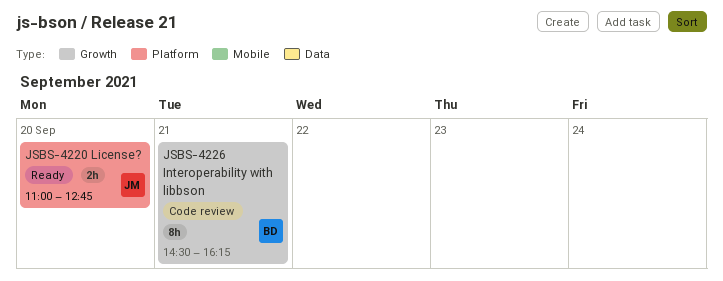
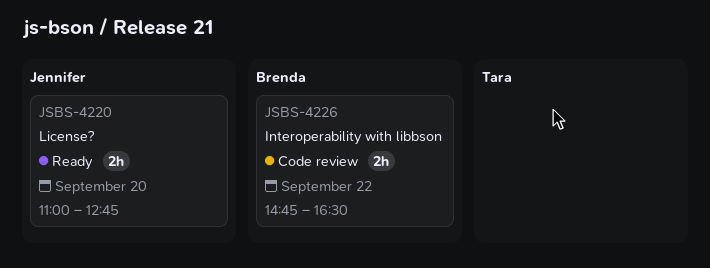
JSBS-4226, estimate: 8h -> 2h
JSBS-4226, day: Sep 21 -> Sep 22
JSBS-4226, begins: 14:30 -> 14:45
JSBS-4226, ends: 16:15 -> 16:30

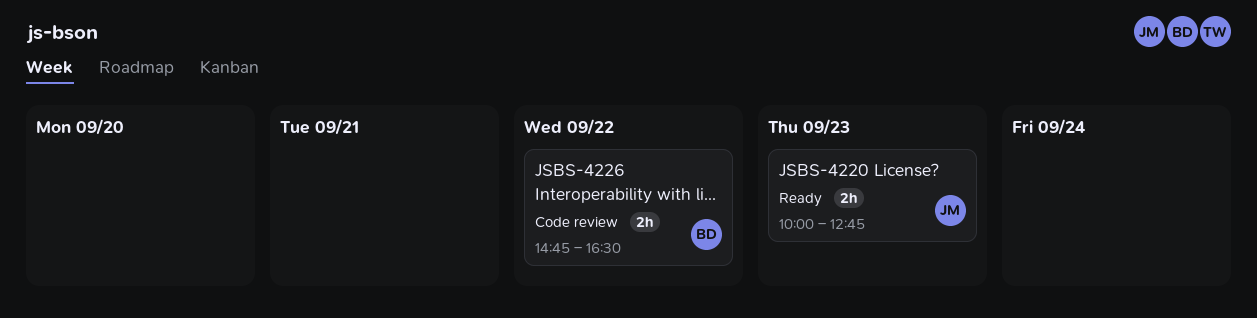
JSBS-4220, day: Sep 20 -> Sep 23
JSBS-4220, begins: 11:00 -> 10:00

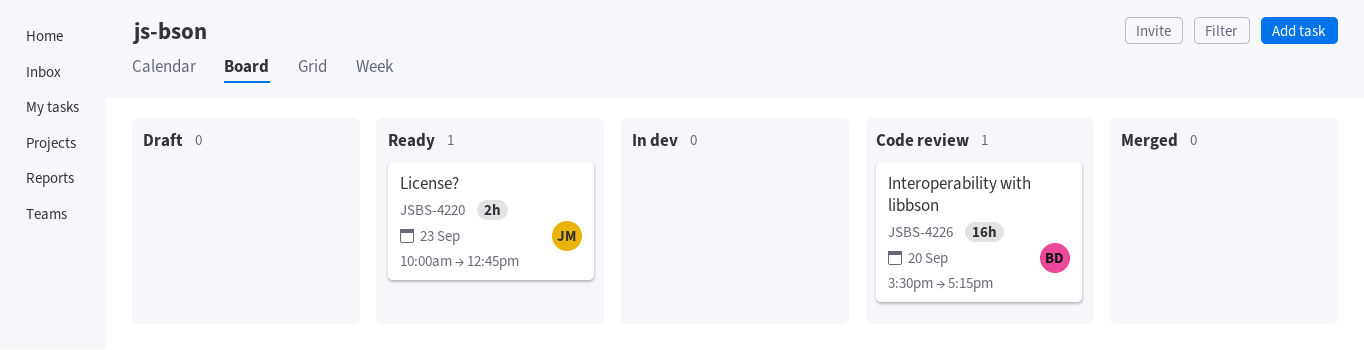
JSBS-4226, estimate: 2h -> 16h
JSBS-4226, day: Sep 22 -> Sep 20
JSBS-4226, begins: 14:45 -> 15:30
JSBS-4226, ends: 16:30 -> 17:15

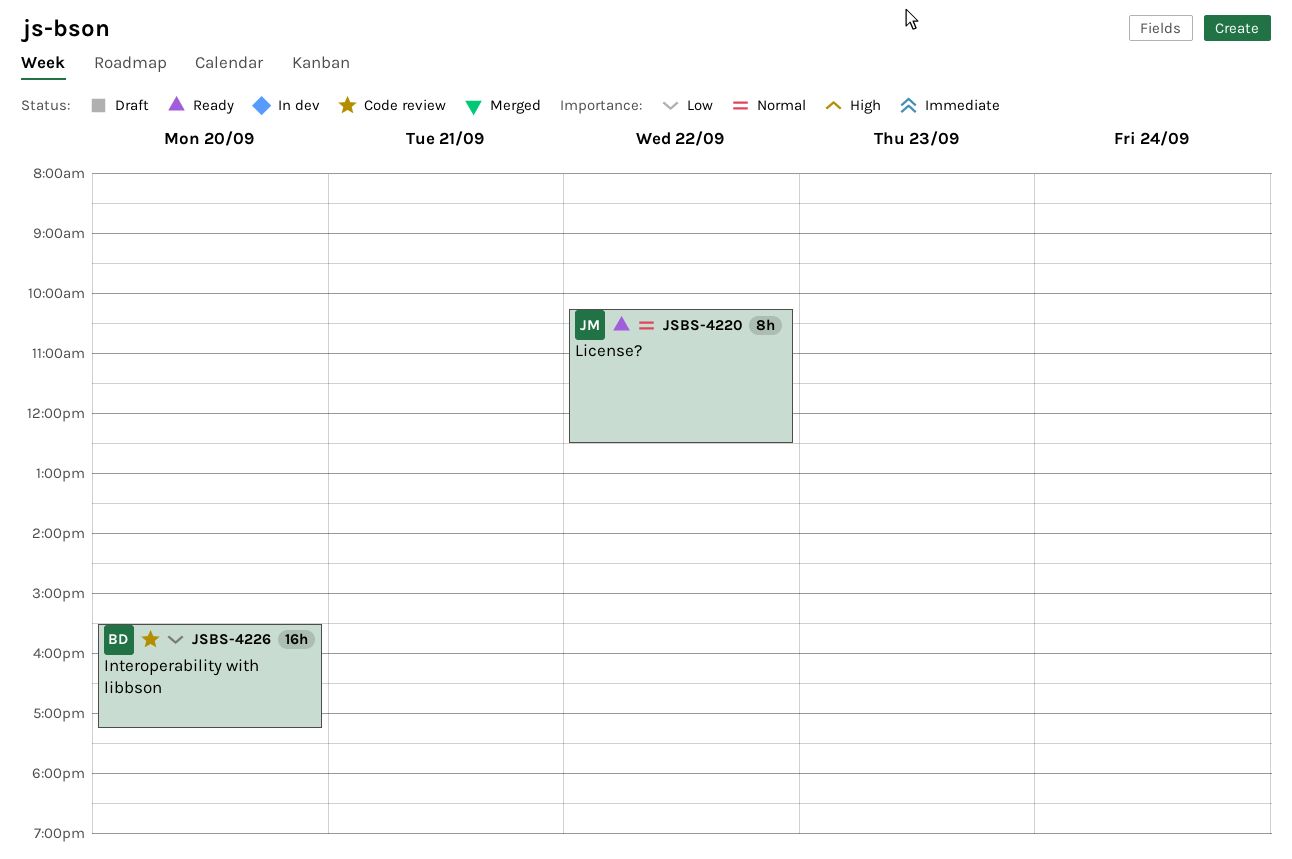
JSBS-4220, estimate: 2h -> 8h
JSBS-4220, day: Sep 23 -> Sep 22
JSBS-4220, begins: 10:00 -> 10:15
JSBS-4220, ends: 12:45 -> 12:30

